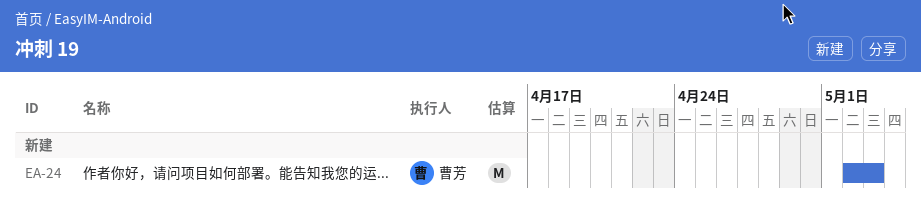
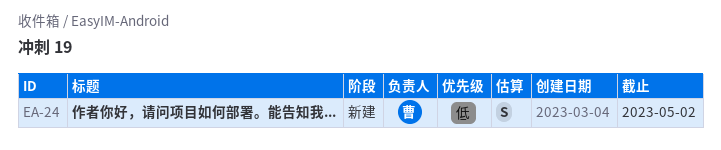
EA-24, estimate: M -> S
EA-24, due: May 3 -> May 2

